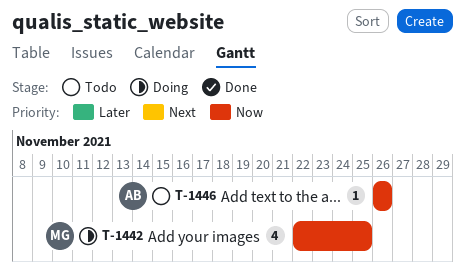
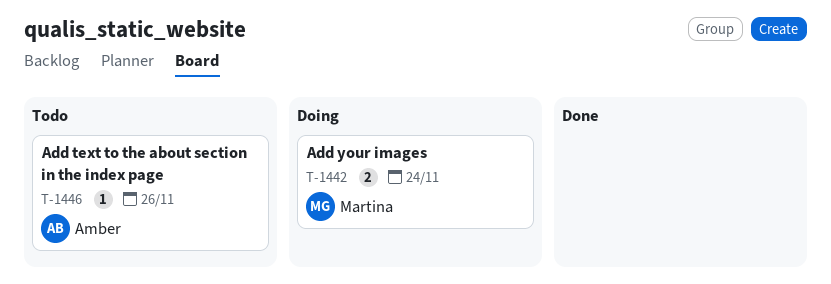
T-1442, estimate: 4 -> 2
T-1442, due: Nov 25 -> Nov 24

